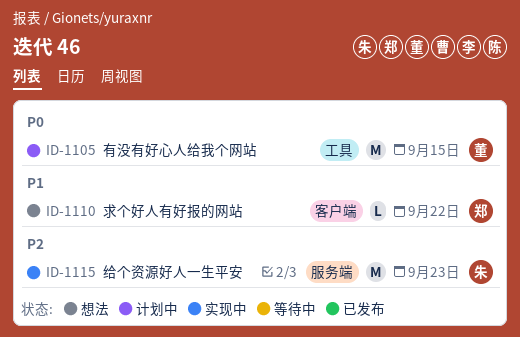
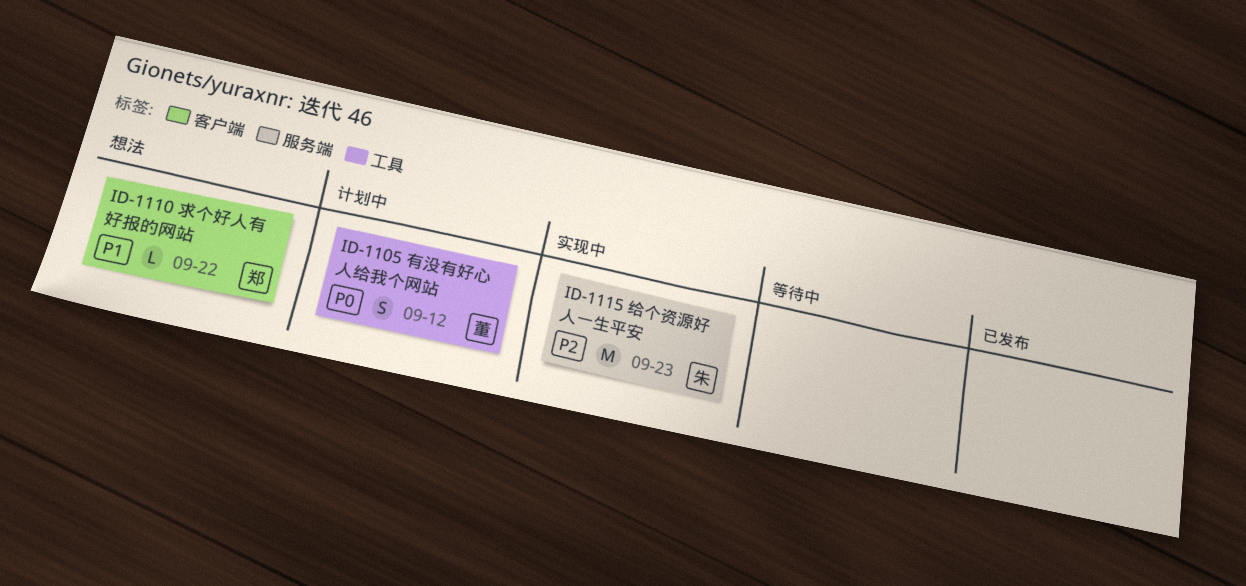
ID-1105, estimate: M -> S
ID-1105, due: Sep 15 -> Sep 12

